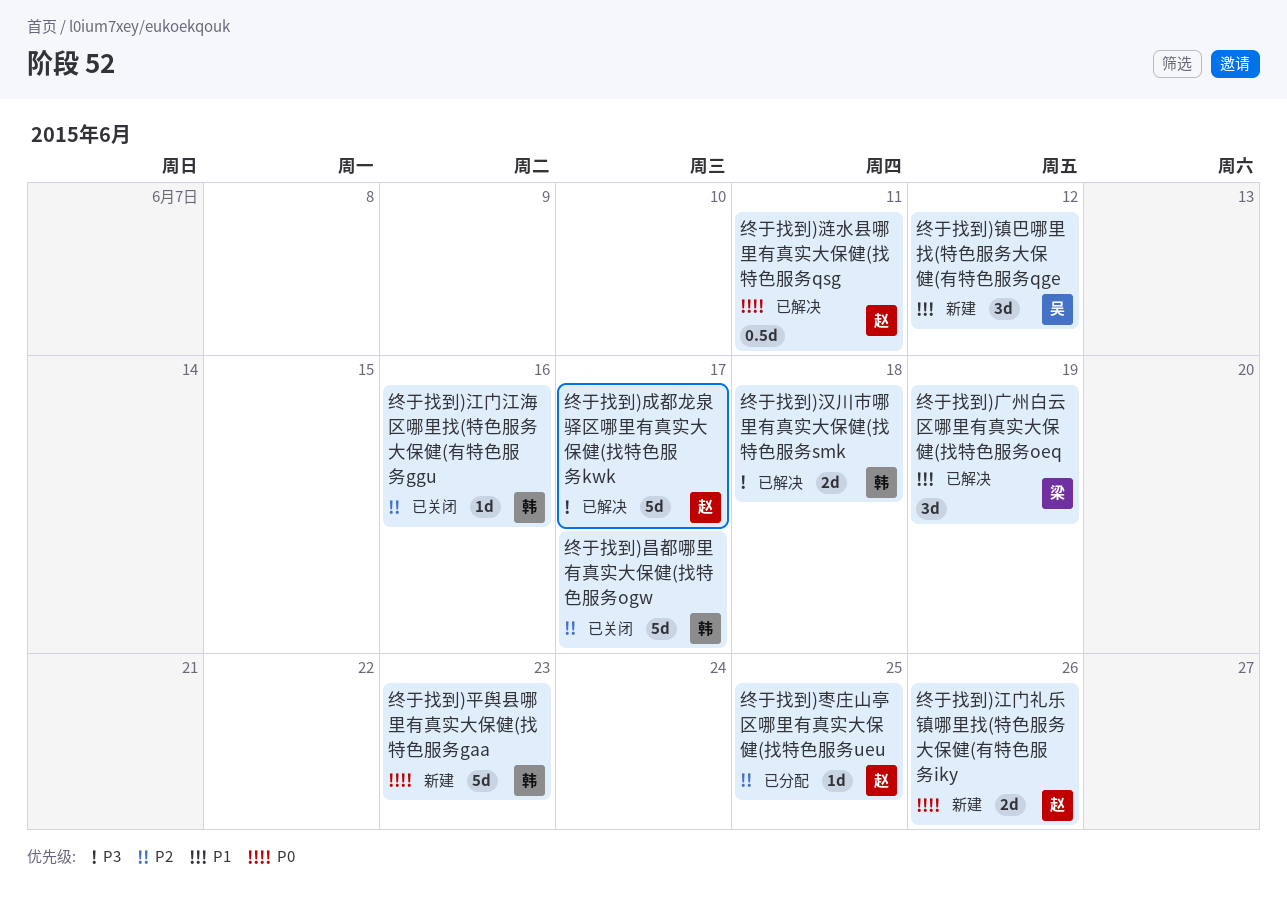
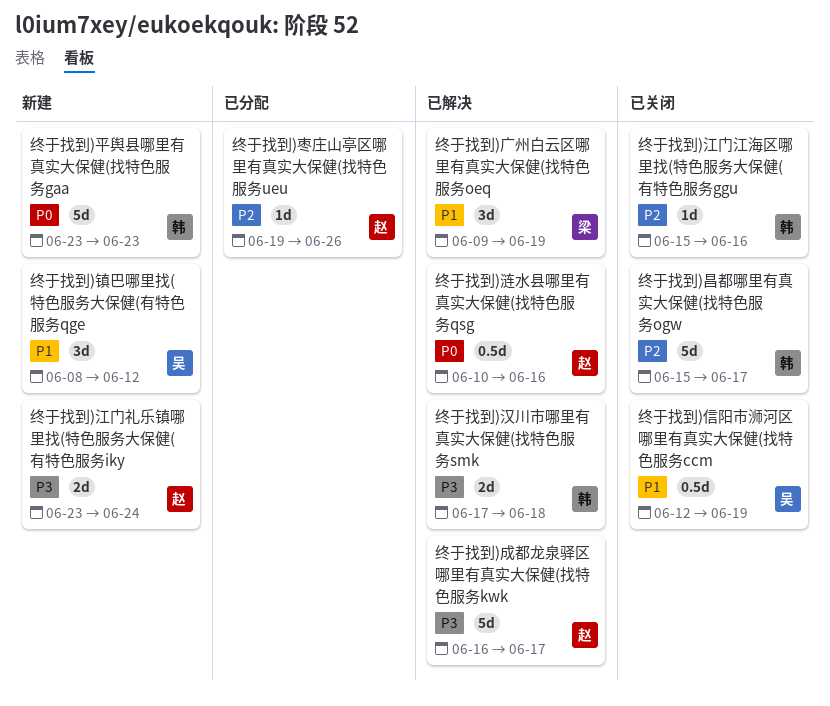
终于找到)信阳市浉河区哪里有真实大保健(找特色服务ccm: none -> present
终于找到)枣庄山亭区哪里有真实大保健(找特色服务ueu, due: Jun 25 -> Jun 26
终于找到)江门礼乐镇哪里找(特色服务大保健(有特色服务iky, priority: P0 -> P3
终于找到)江门礼乐镇哪里找(特色服务大保健(有特色服务iky, due: Jun 26 -> Jun 24
终于找到)涟水县哪里有真实大保健(找特色服务qsg, due: Jun 11 -> Jun 16

